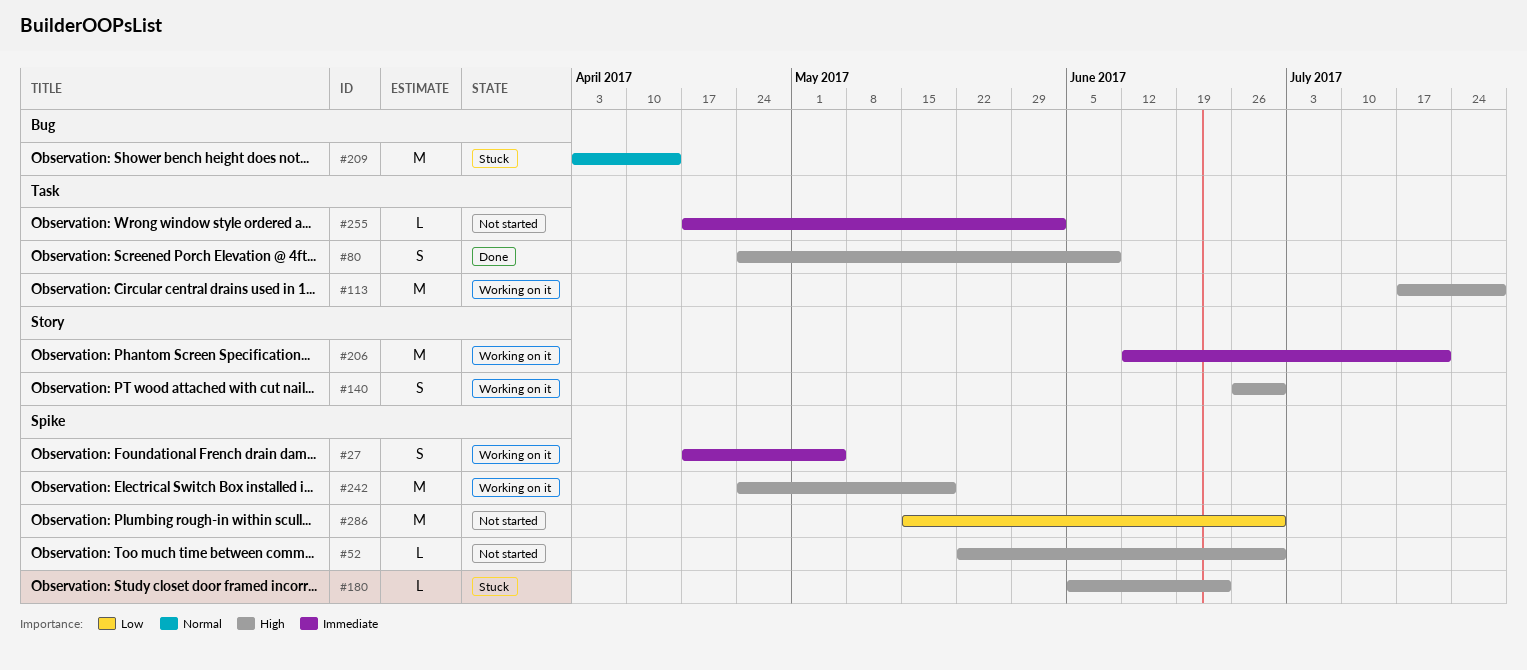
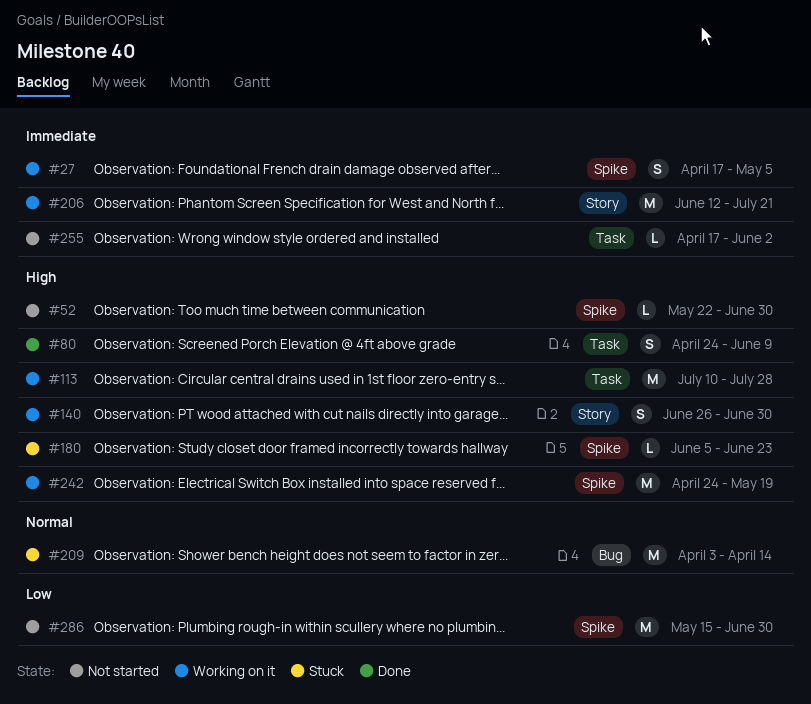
#113, start: Jul 17 -> Jul 10

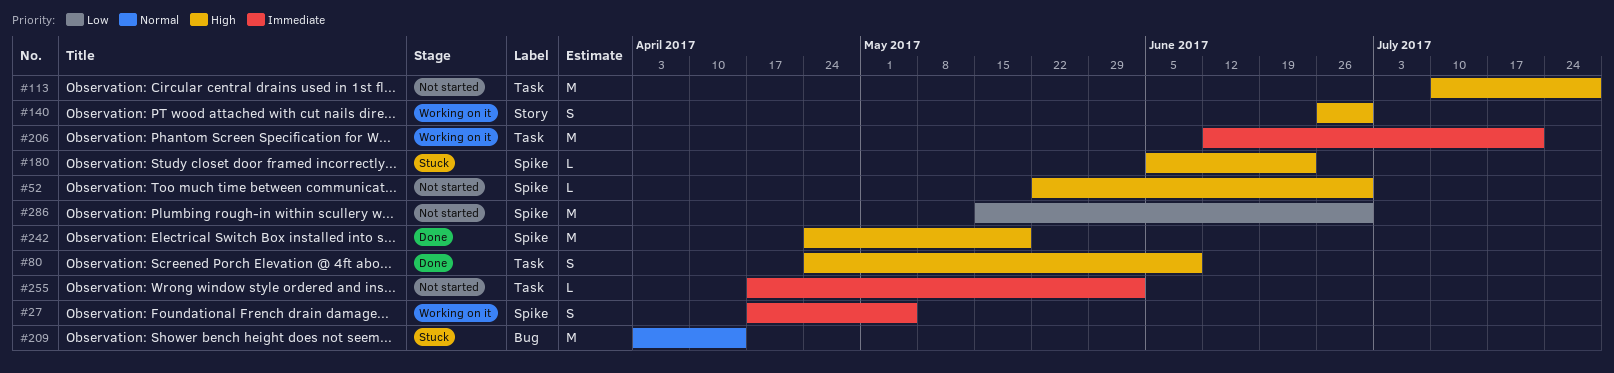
#113, status: Working on it -> Not started
#206, label: Story -> Task
#242, status: Working on it -> Done

